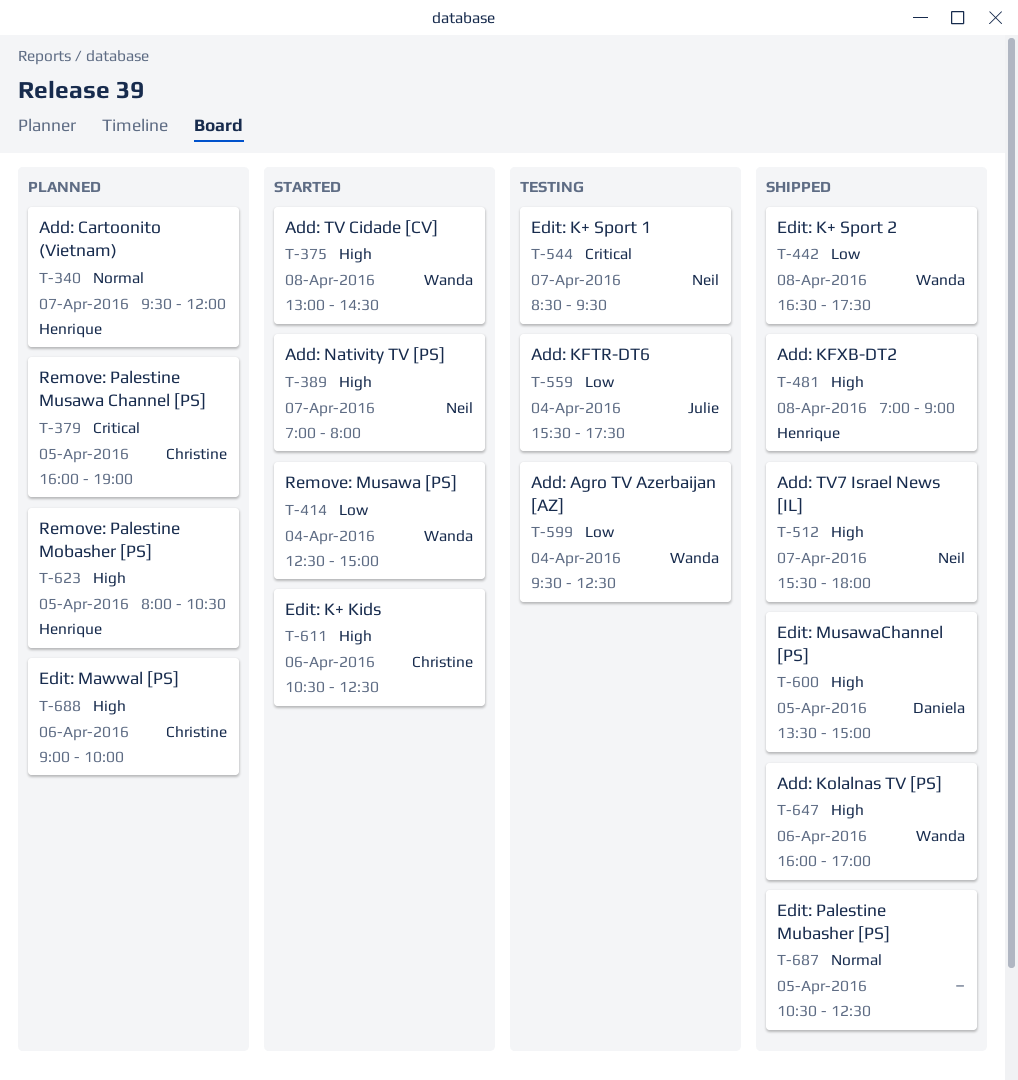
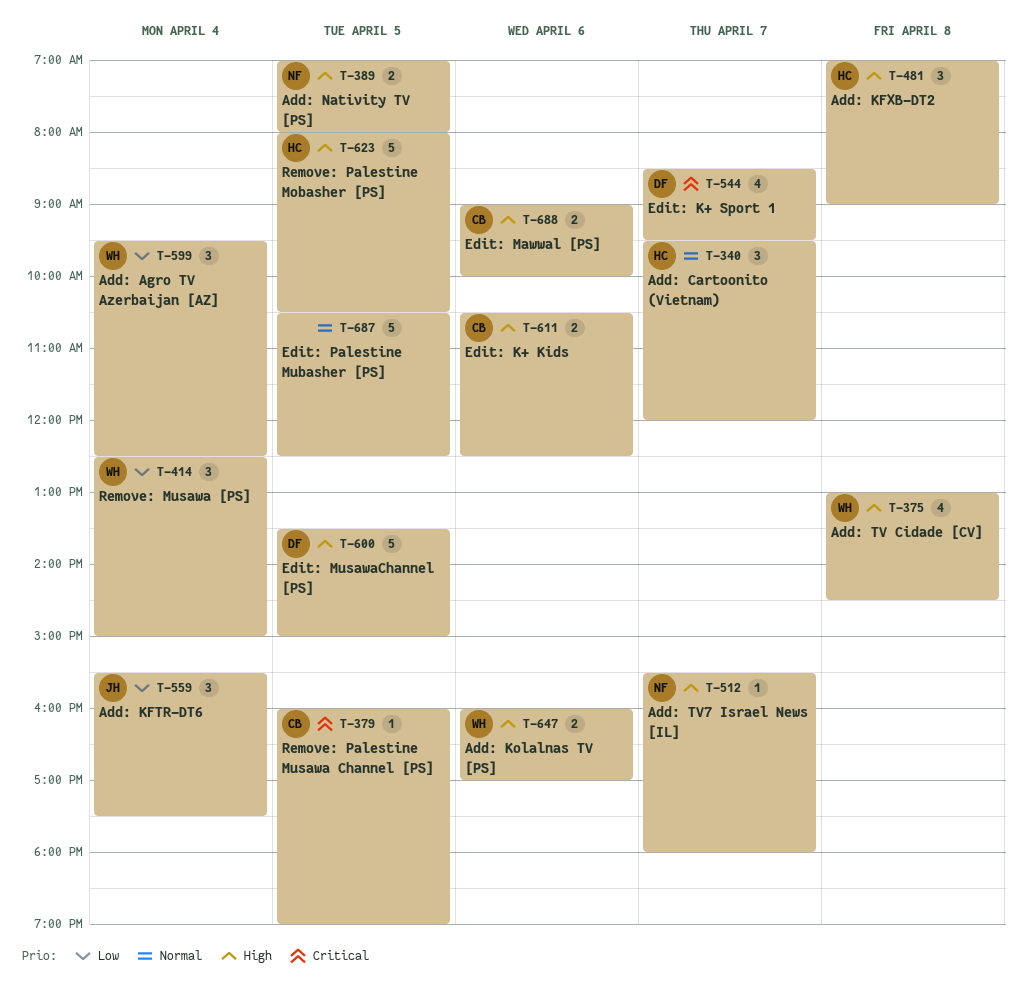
T-389, day: Apr 7 -> Apr 5
T-442: present -> none
T-544, owner: Neil -> Daniela

